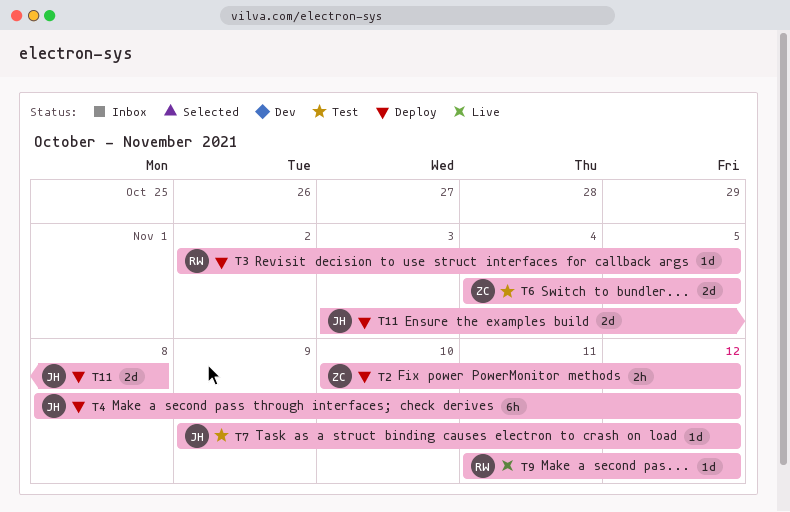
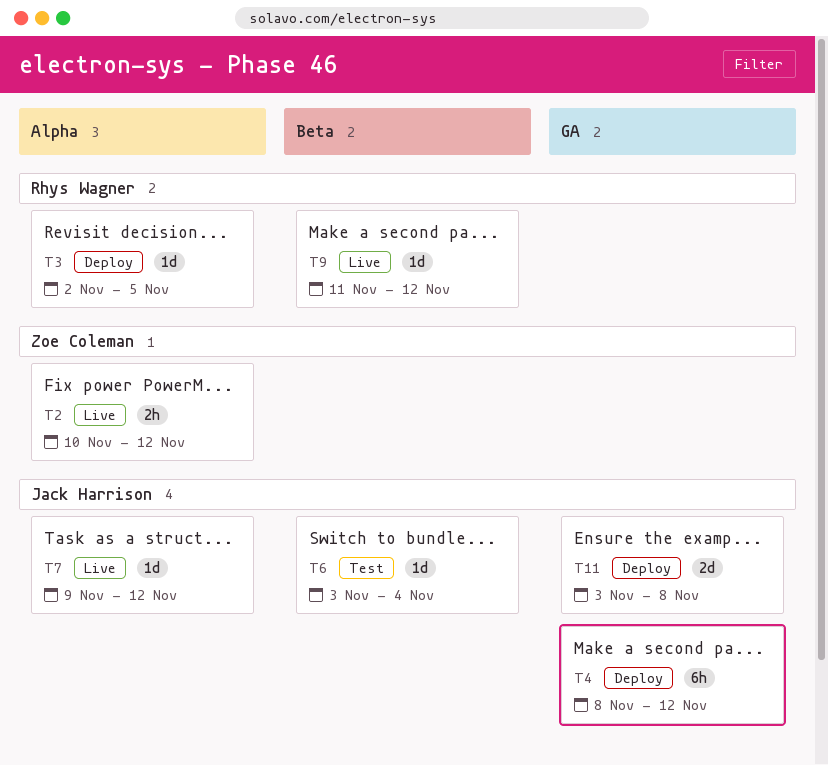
T2, status: Deploy -> Live
T6, owner: Zoe Coleman -> Jack Harrison
T6, estimate: 2d -> 1d
T6, start: Nov 4 -> Nov 3
T6, due: Nov 5 -> Nov 4
T7, status: Test -> Live

